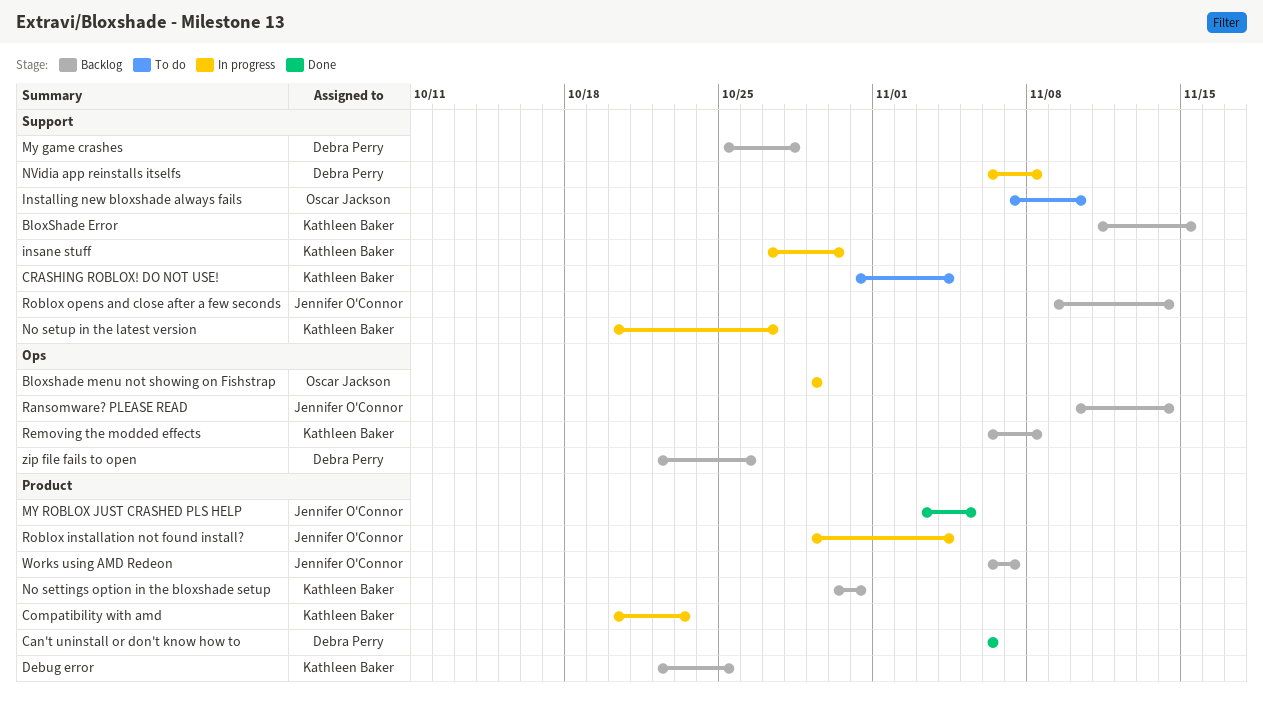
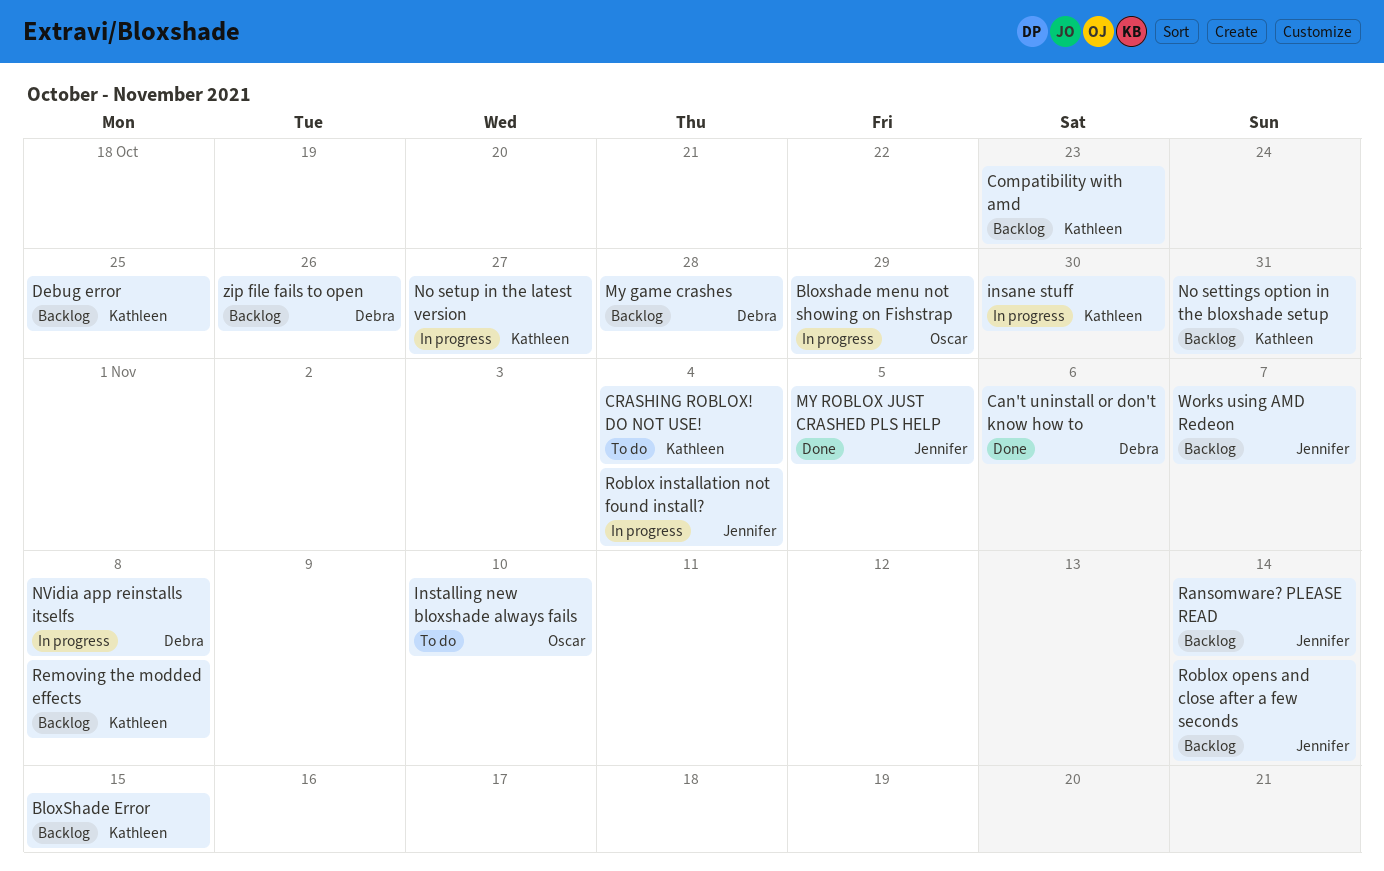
Compatibility with amd, status: In progress -> Backlog

